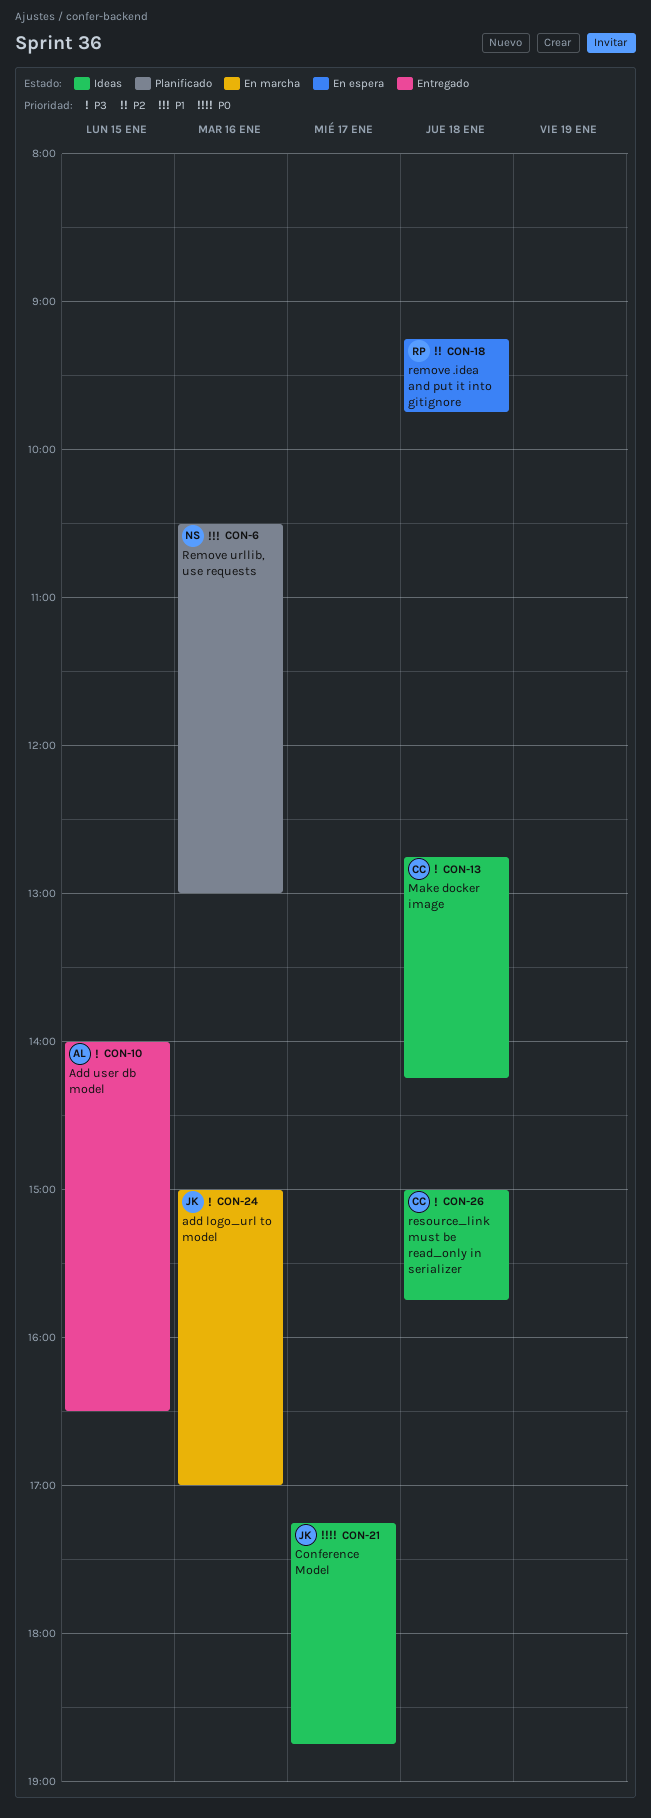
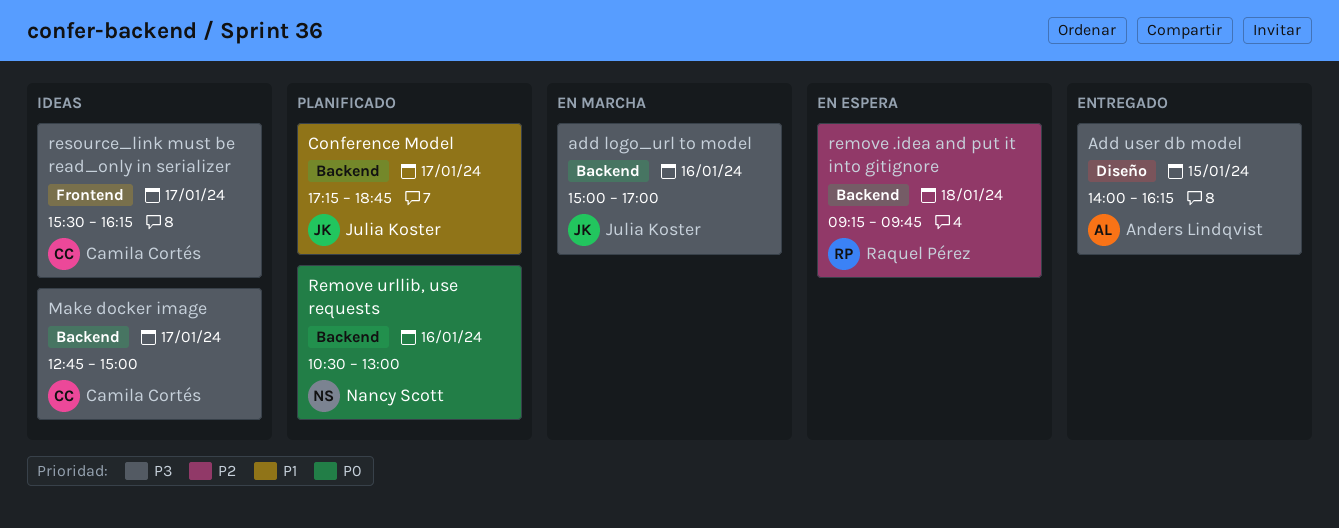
Add user db model, ends: 16:30 -> 16:15
Conference Model, status: Ideas -> Planificado
Conference Model, priority: P0 -> P1
Make docker image, day: Jan 18 -> Jan 17
Make docker image, ends: 14:15 -> 15:00
Remove urllib, use requests, priority: P1 -> P0
resource_link must be read_only in serializer, day: Jan 18 -> Jan 17
resource_link must be read_only in serializer, begins: 15:00 -> 15:30
resource_link must be read_only in serializer, ends: 15:45 -> 16:15

